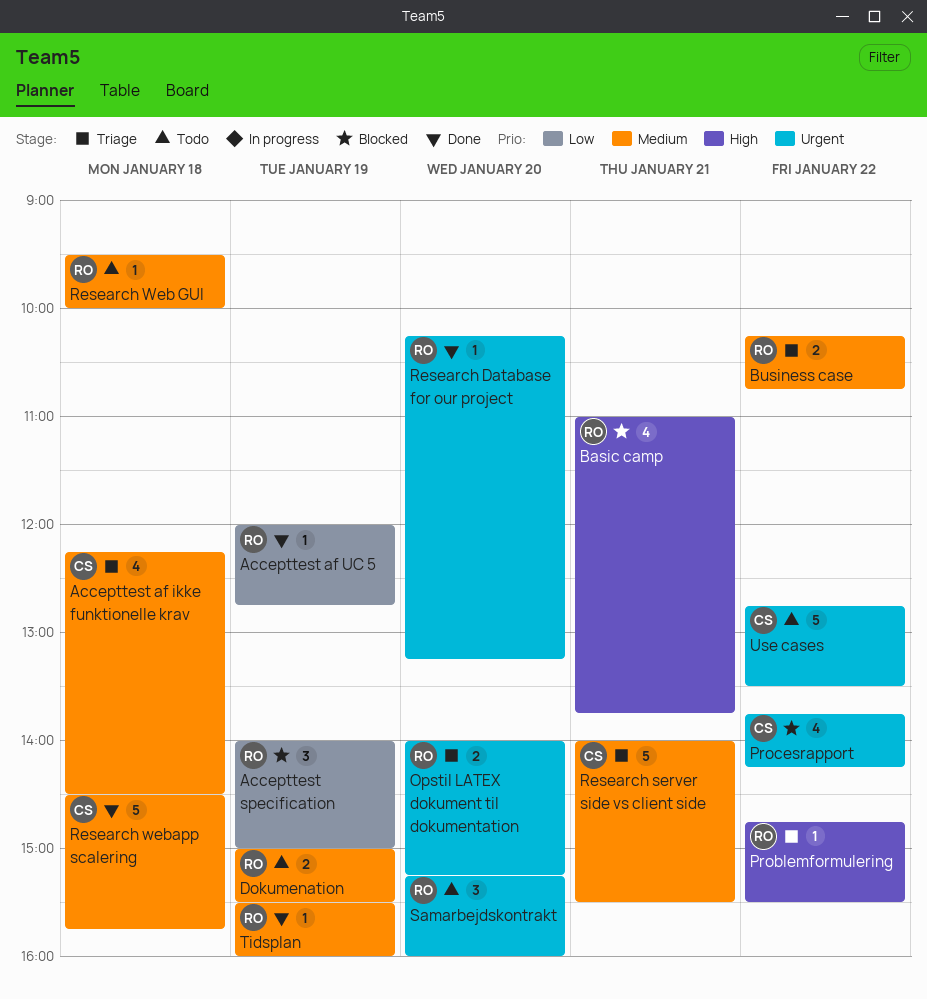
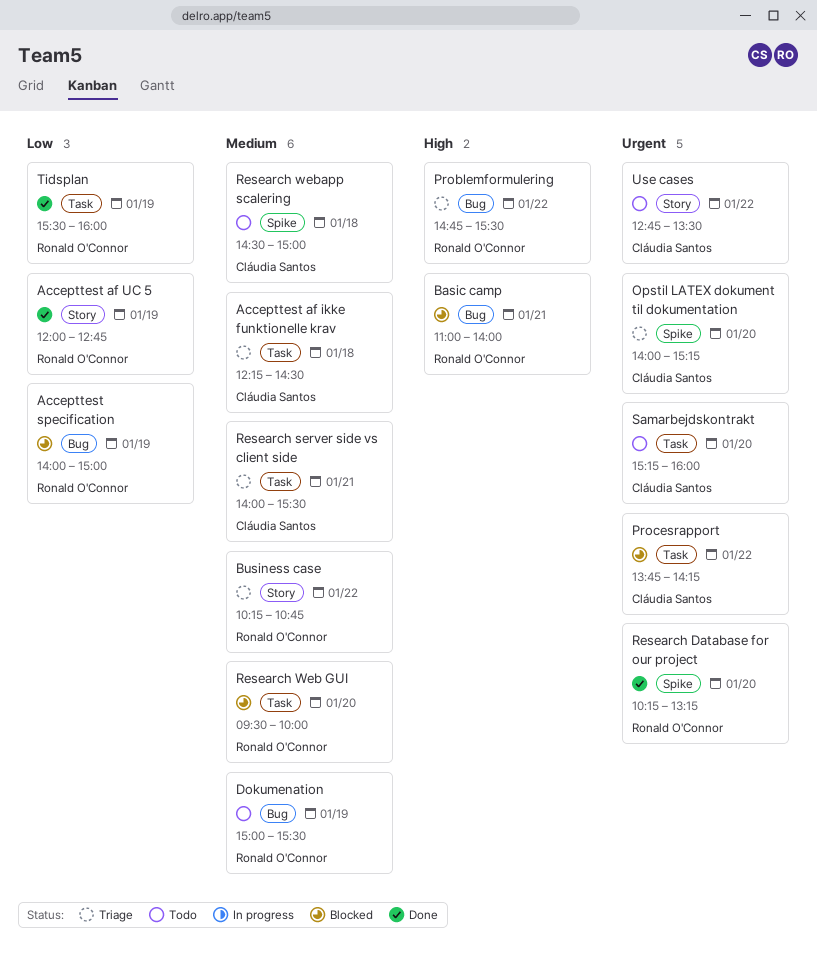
Basic camp, ends: 13:45 -> 14:00
Opstil LATEX dokument til dokumentation, owner: Ronald O'Connor -> Cláudia Santos
Research Web GUI, status: Todo -> Blocked
Research Web GUI, day: Jan 18 -> Jan 20
Research webapp scalering, status: Done -> Todo
Research webapp scalering, ends: 15:45 -> 15:00
Samarbejdskontrakt, owner: Ronald O'Connor -> Cláudia Santos
Tidsplan, priority: Medium -> Low

